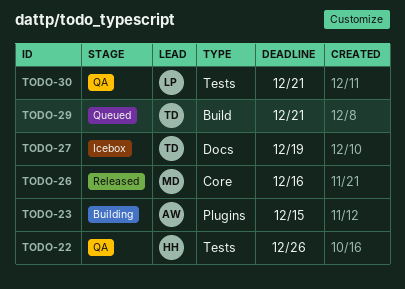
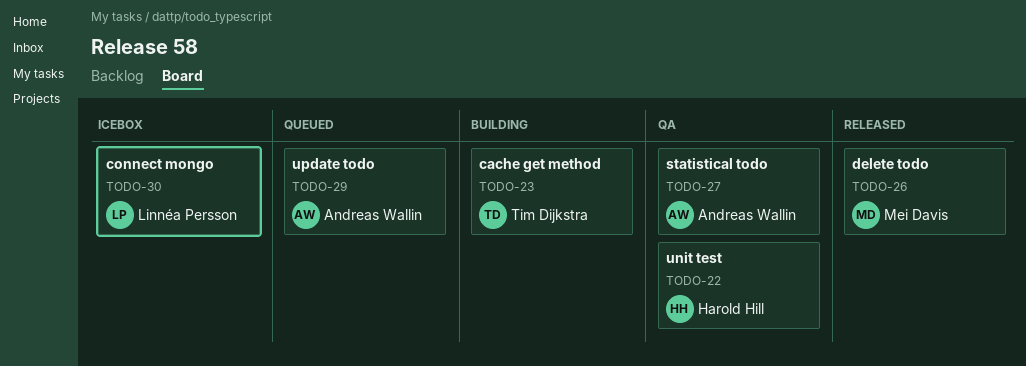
TODO-23, owner: Andreas Wallin -> Tim Dijkstra
TODO-27, status: Icebox -> QA
TODO-27, owner: Tim Dijkstra -> Andreas Wallin
TODO-29, owner: Tim Dijkstra -> Andreas Wallin
TODO-30, status: QA -> Icebox

